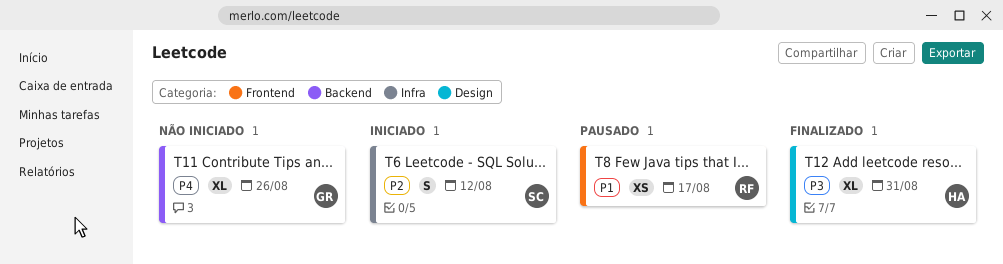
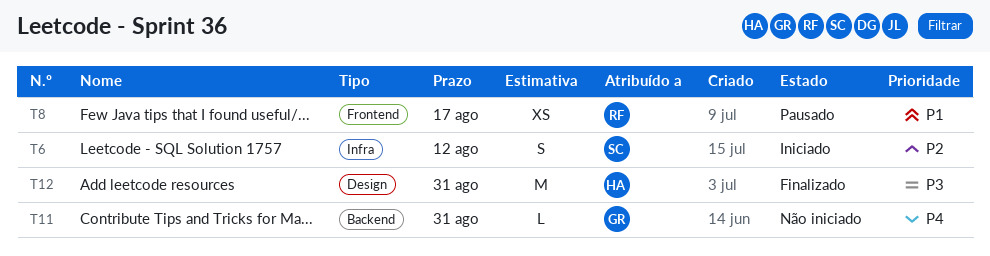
T11, estimate: XL -> L
T11, due: Aug 26 -> Aug 31
T12, estimate: XL -> M

